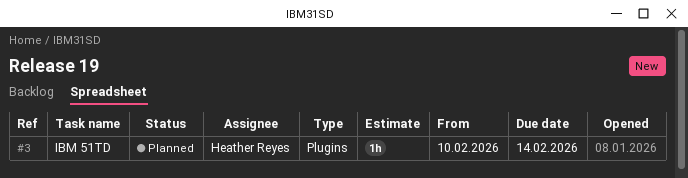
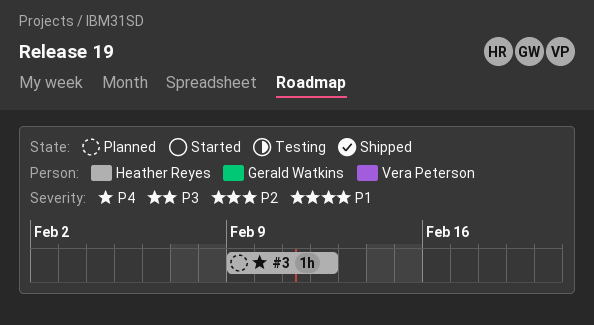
#3, start: Feb 10 -> Feb 9
#3, due: Feb 14 -> Feb 12

